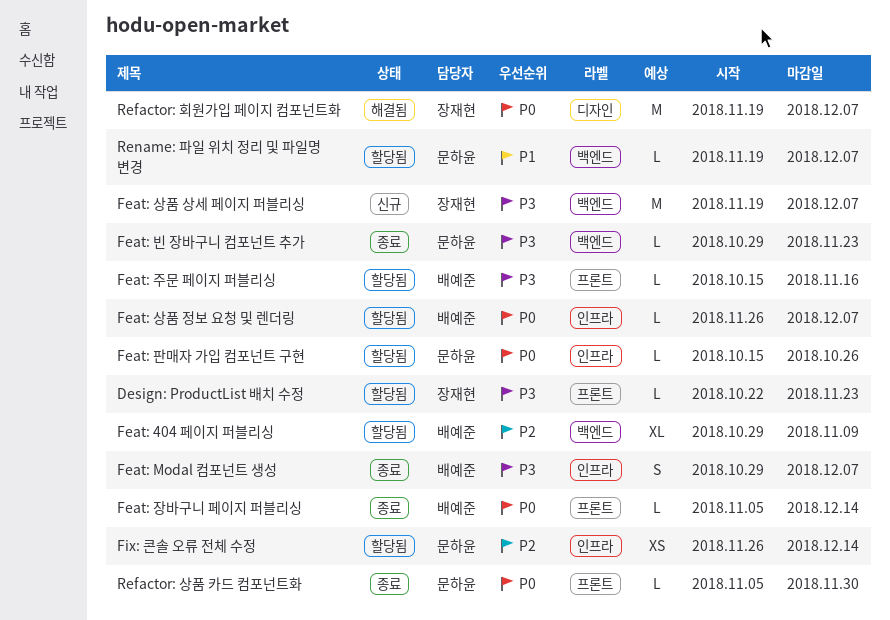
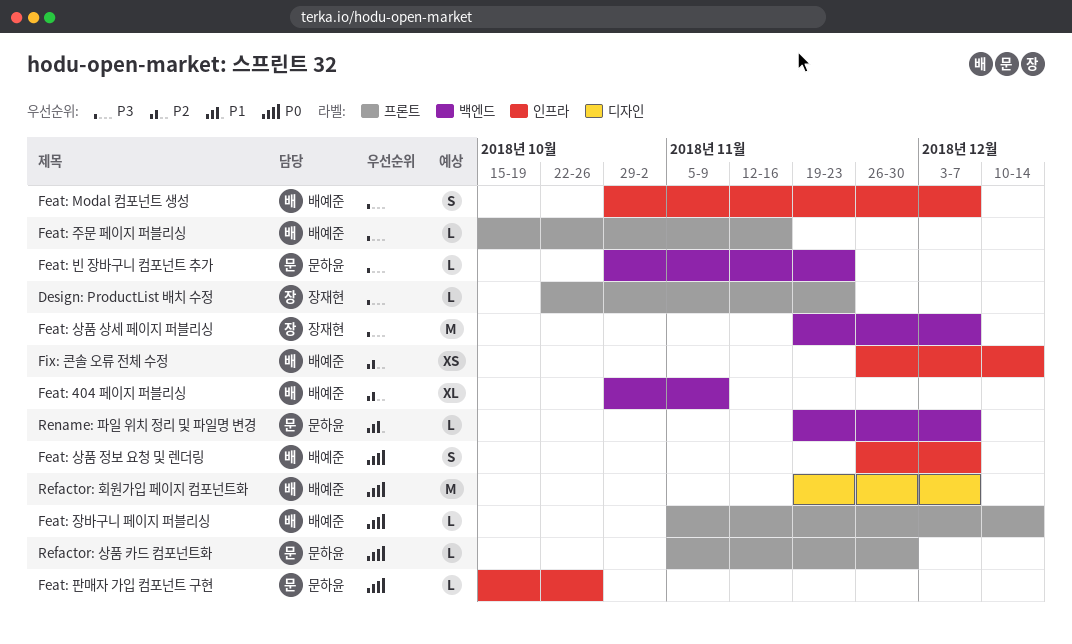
Feat: 상품 정보 요청 및 렌더링, estimate: L -> S
Fix: 콘솔 오류 전체 수정, owner: 문하윤 -> 배예준
Refactor: 회원가입 페이지 컴포넌트화, owner: 장재현 -> 배예준

